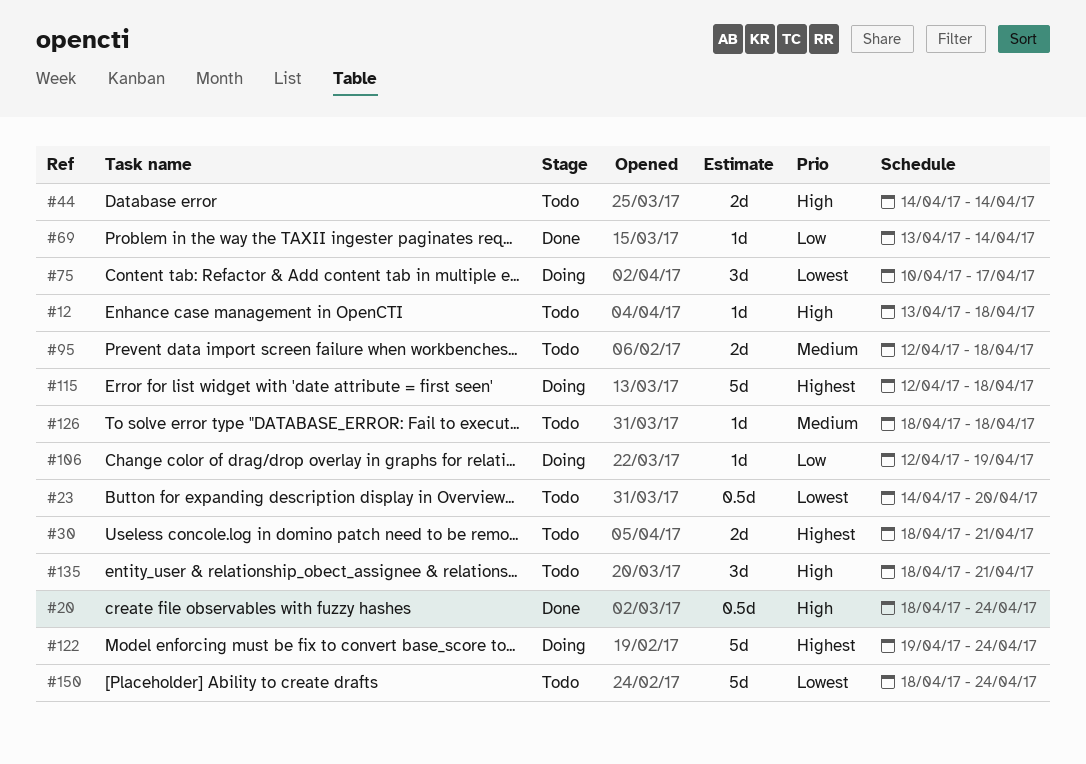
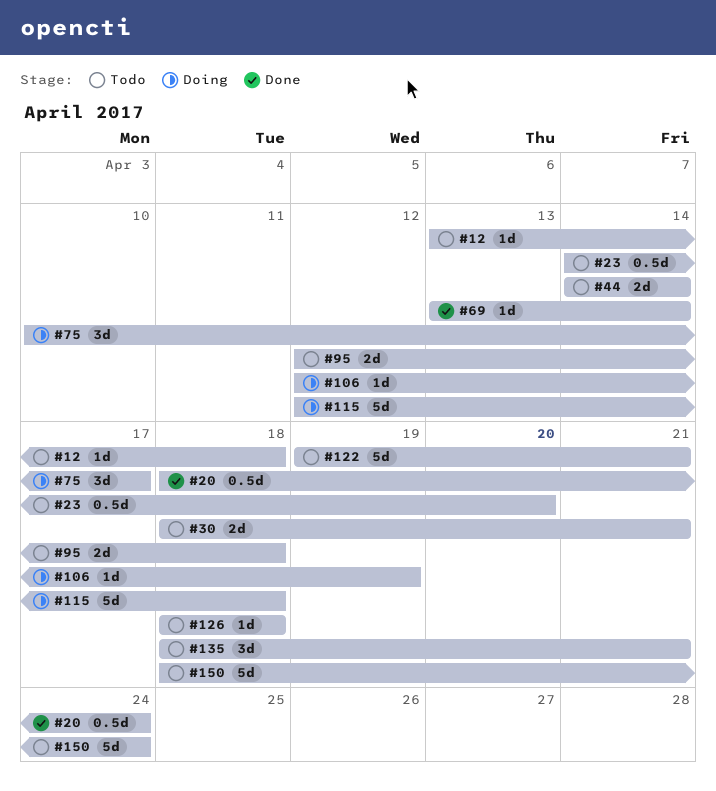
#122, status: Doing -> Todo
#122, due: Apr 24 -> Apr 21

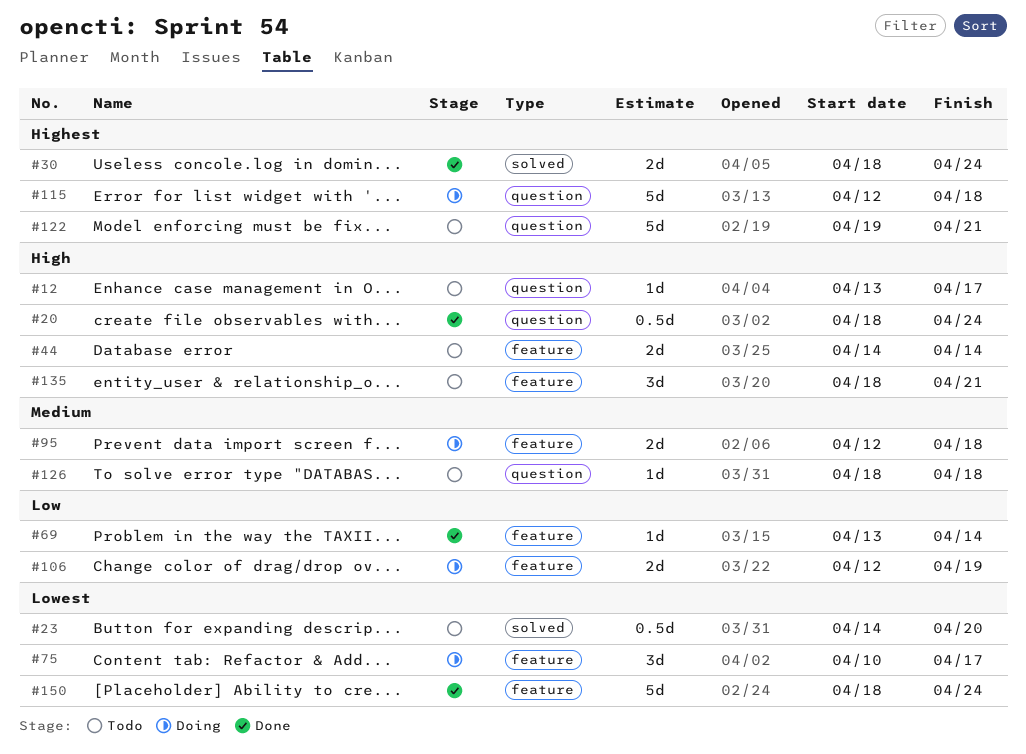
#12, due: Apr 18 -> Apr 17
#30, status: Todo -> Done
#30, due: Apr 21 -> Apr 24
#95, status: Todo -> Doing
#106, estimate: 1d -> 2d
#150, status: Todo -> Done

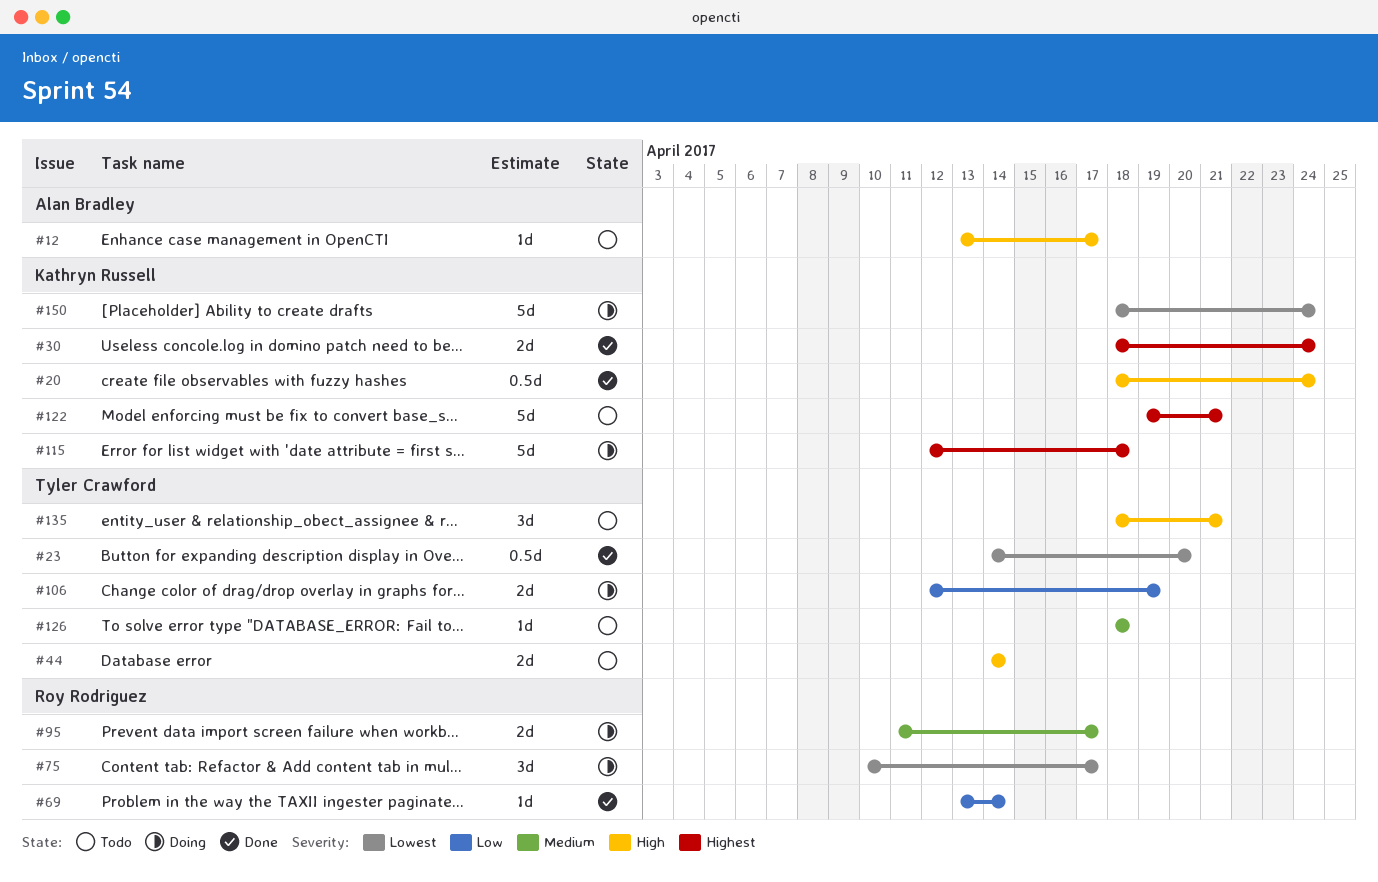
#23, status: Todo -> Done
#95, start: Apr 12 -> Apr 11
#95, due: Apr 18 -> Apr 17
#150, status: Done -> Doing

